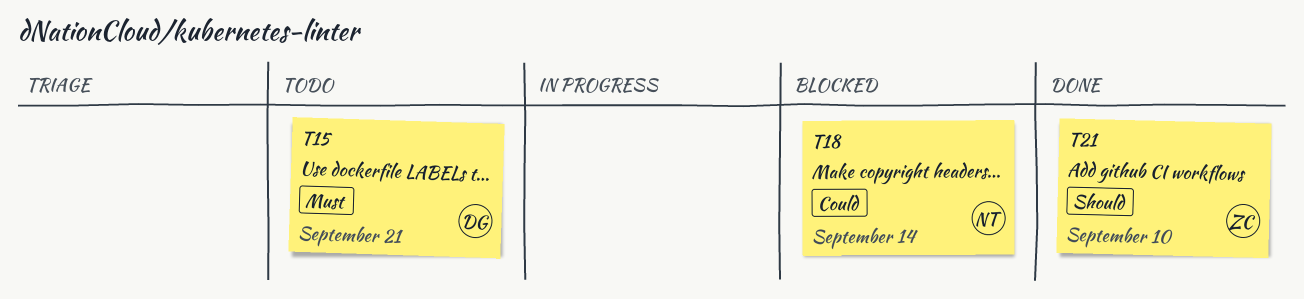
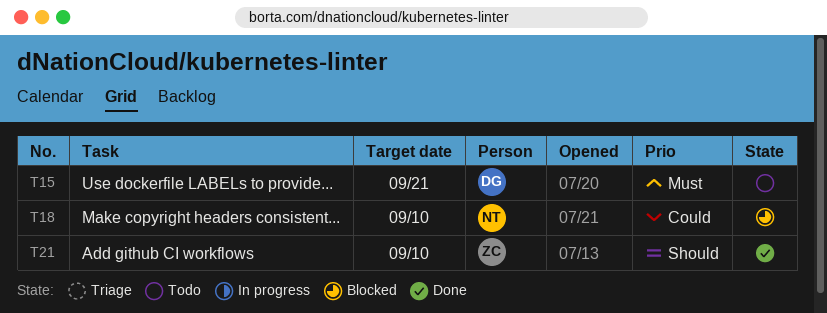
T18, due: Sep 14 -> Sep 10

